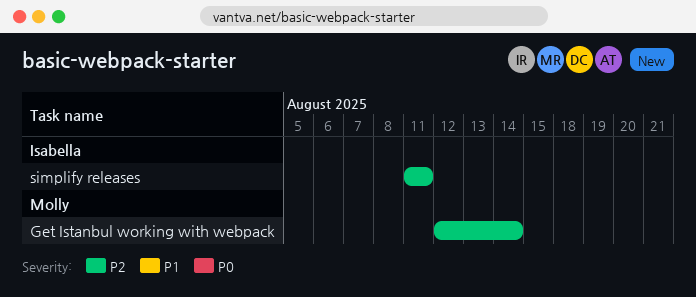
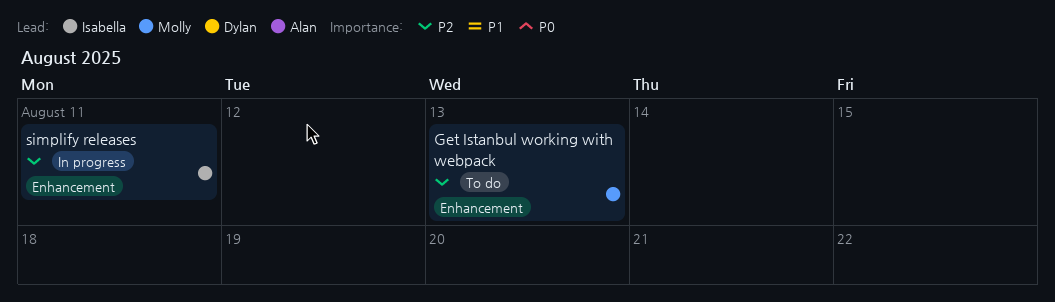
Get Istanbul working with webpack, due: Aug 14 -> Aug 13

